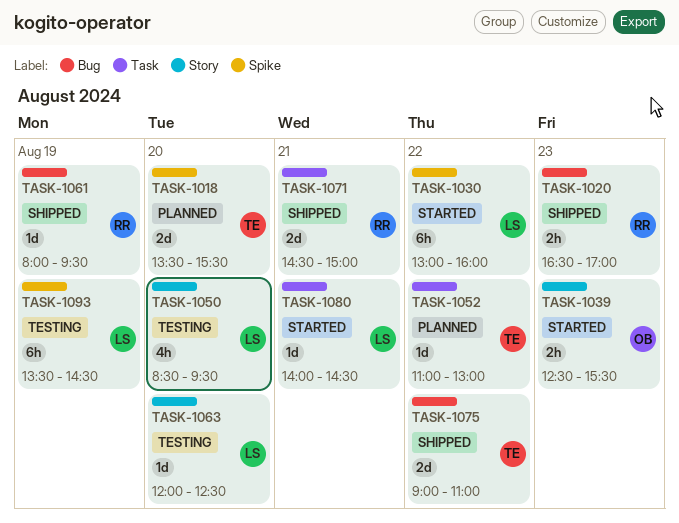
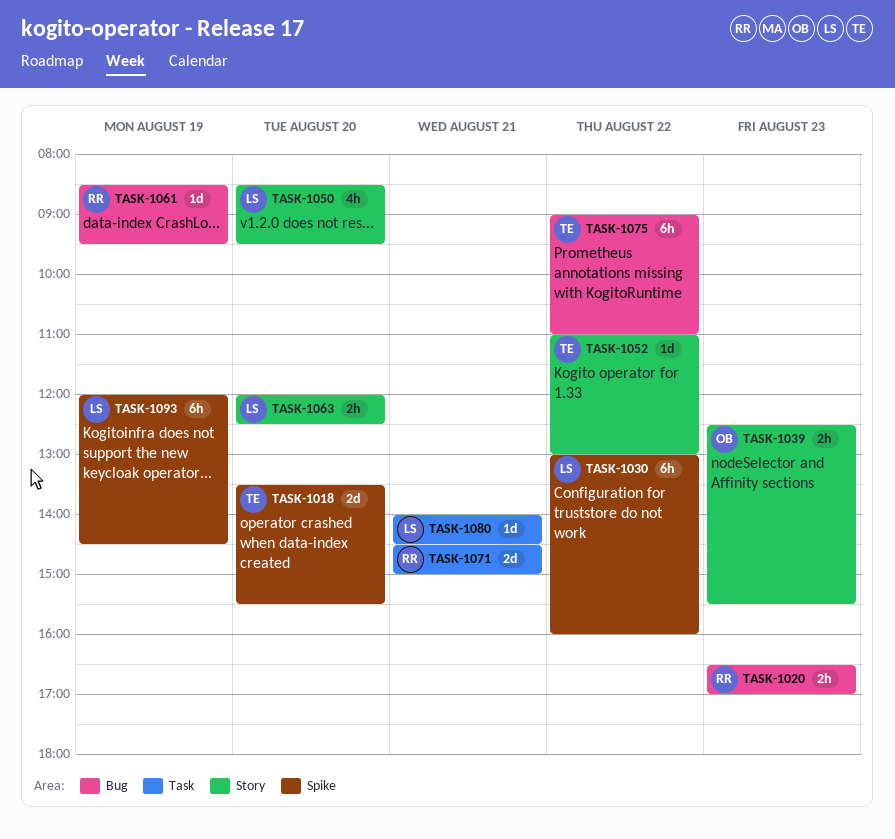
TASK-1052, label: Task -> Story
TASK-1061, begins: 08:00 -> 08:30
TASK-1063, estimate: 1d -> 2h
TASK-1075, estimate: 2d -> 6h
TASK-1093, begins: 13:30 -> 12:00

